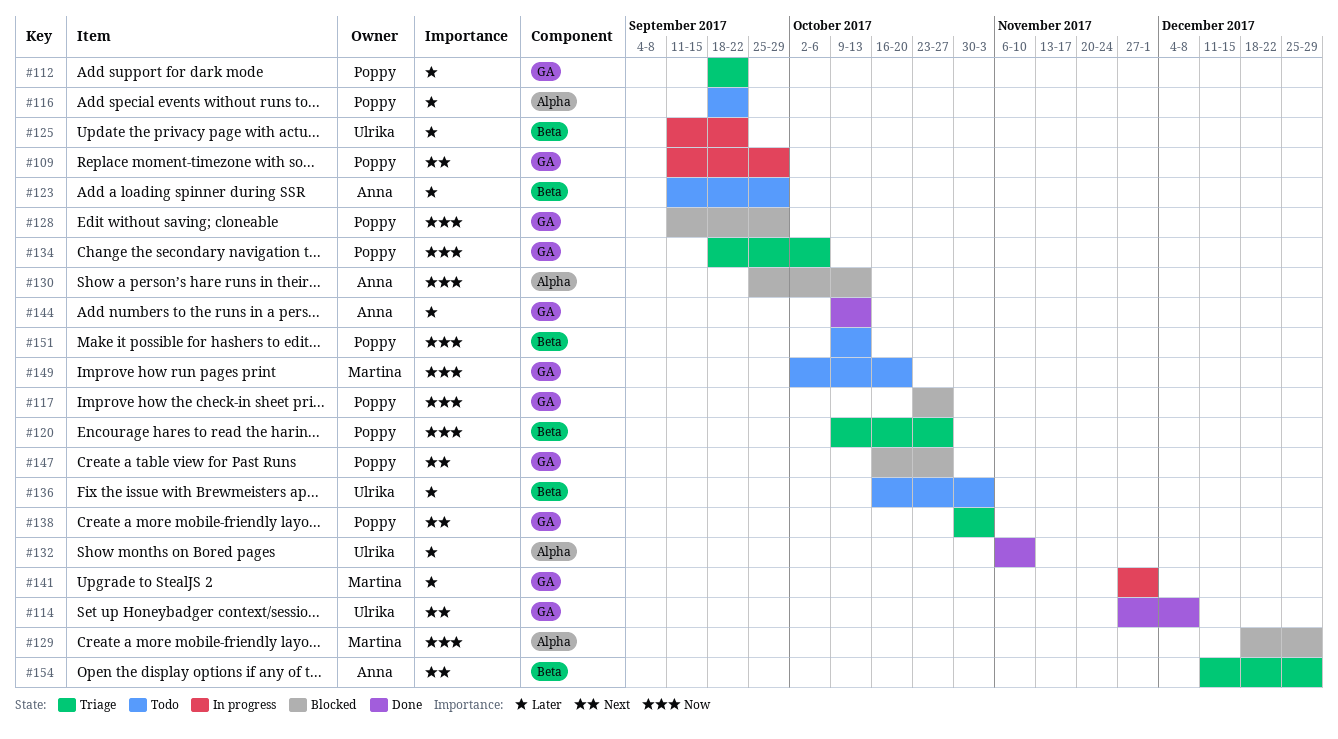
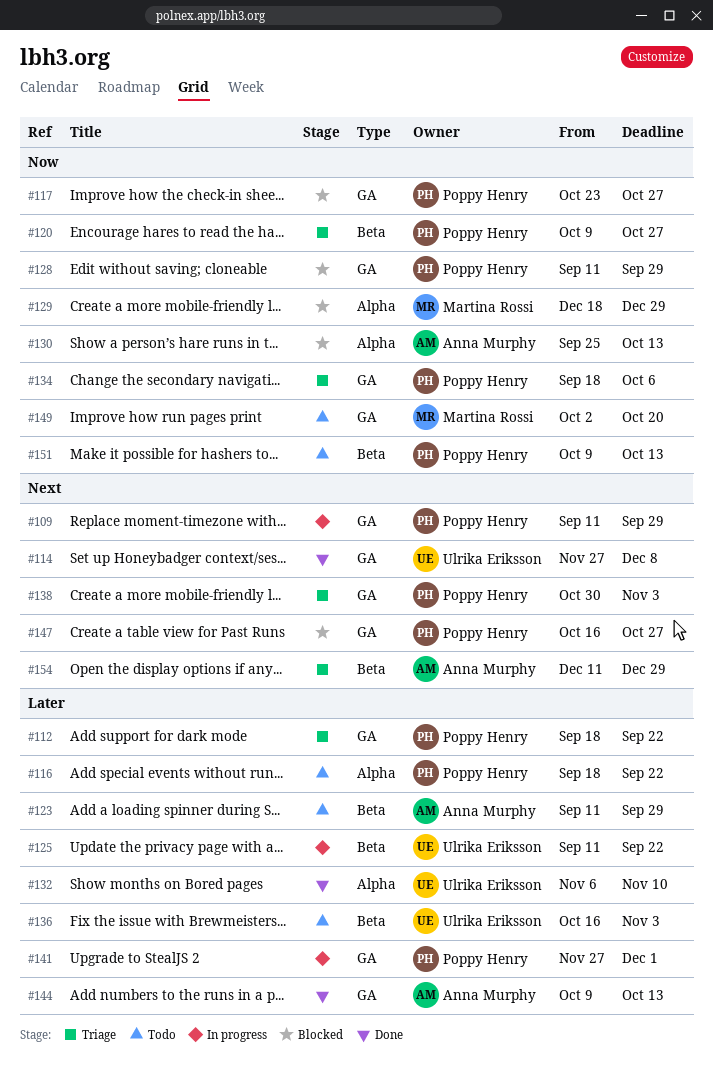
#141, owner: Martina Rossi -> Poppy Henry

